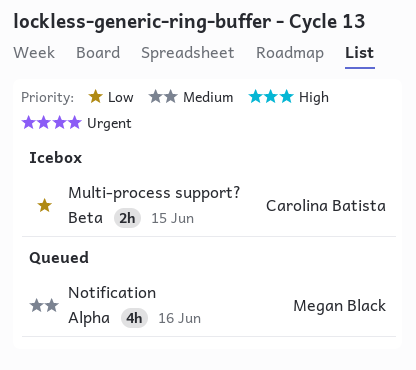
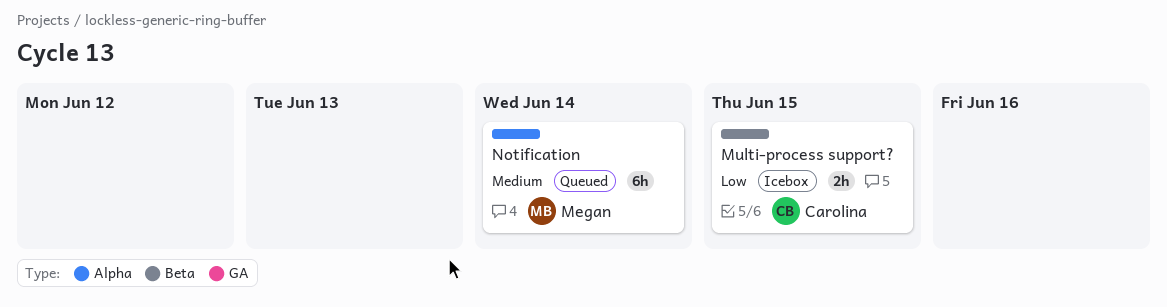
Notification, estimate: 4h -> 6h
Notification, due: Jun 16 -> Jun 14

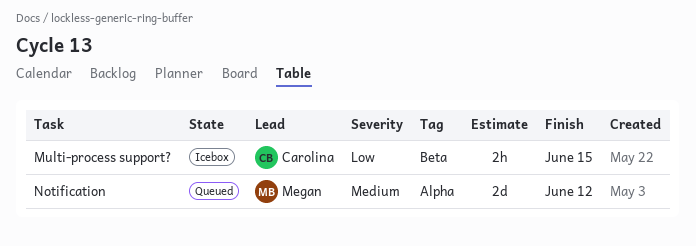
Notification, estimate: 6h -> 2d
Notification, due: Jun 14 -> Jun 12

